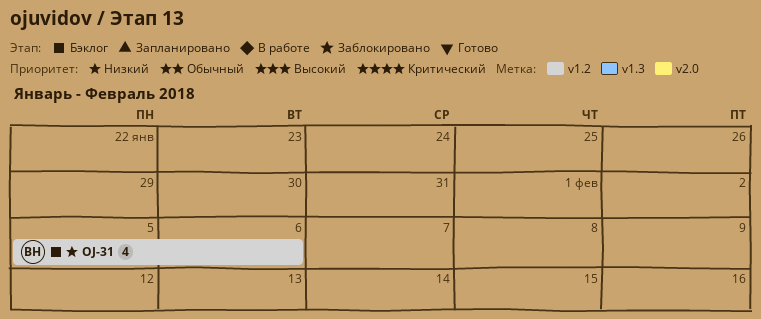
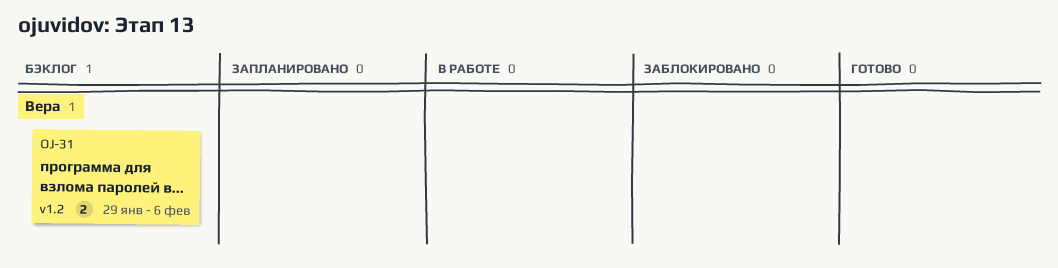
OJ-31, estimate: 4 -> 2
OJ-31, start: Feb 5 -> Jan 29

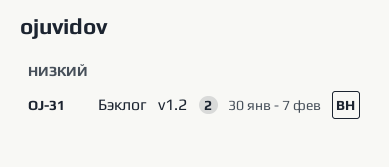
OJ-31, start: Jan 29 -> Jan 30
OJ-31, due: Feb 6 -> Feb 7

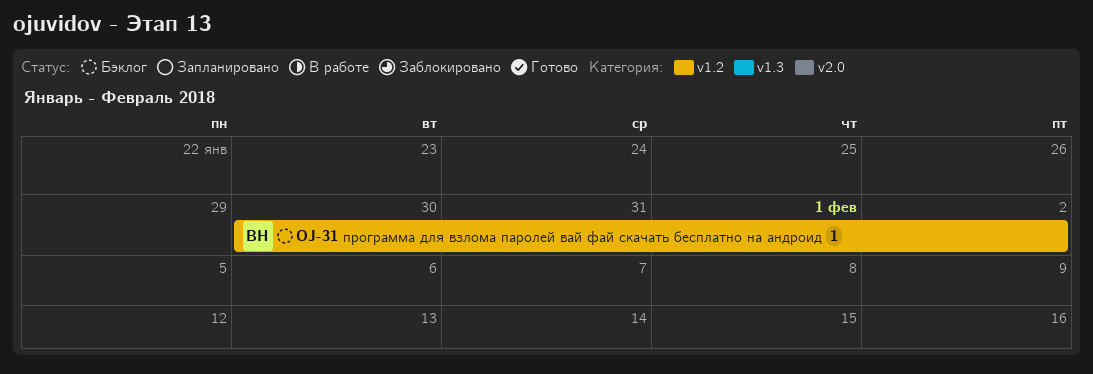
OJ-31, estimate: 2 -> 1
OJ-31, due: Feb 7 -> Feb 2

